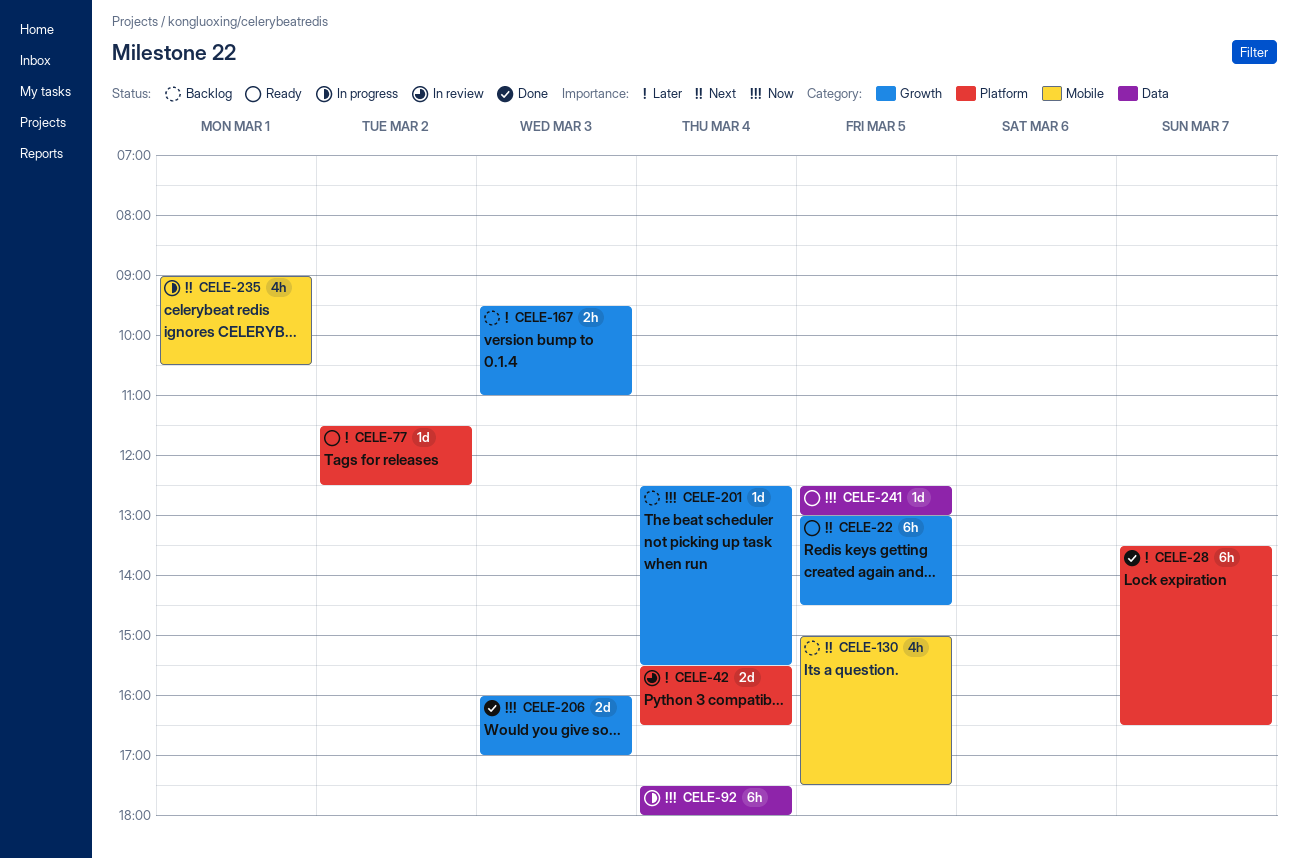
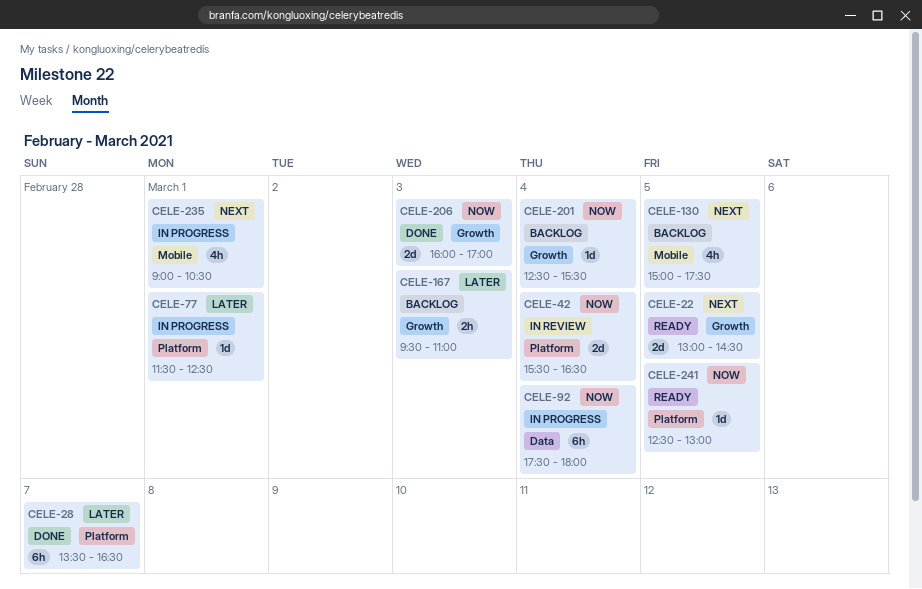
CELE-22, estimate: 6h -> 2d
CELE-42, priority: Later -> Now
CELE-77, status: Ready -> In progress
CELE-77, day: Mar 2 -> Mar 1
CELE-241, label: Data -> Platform

